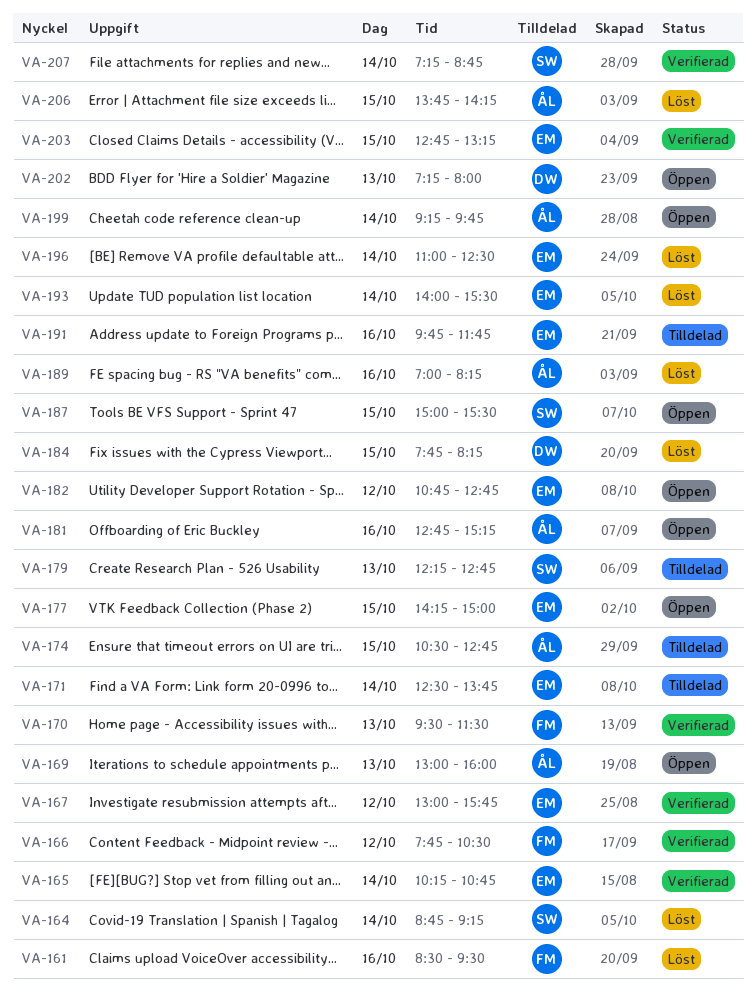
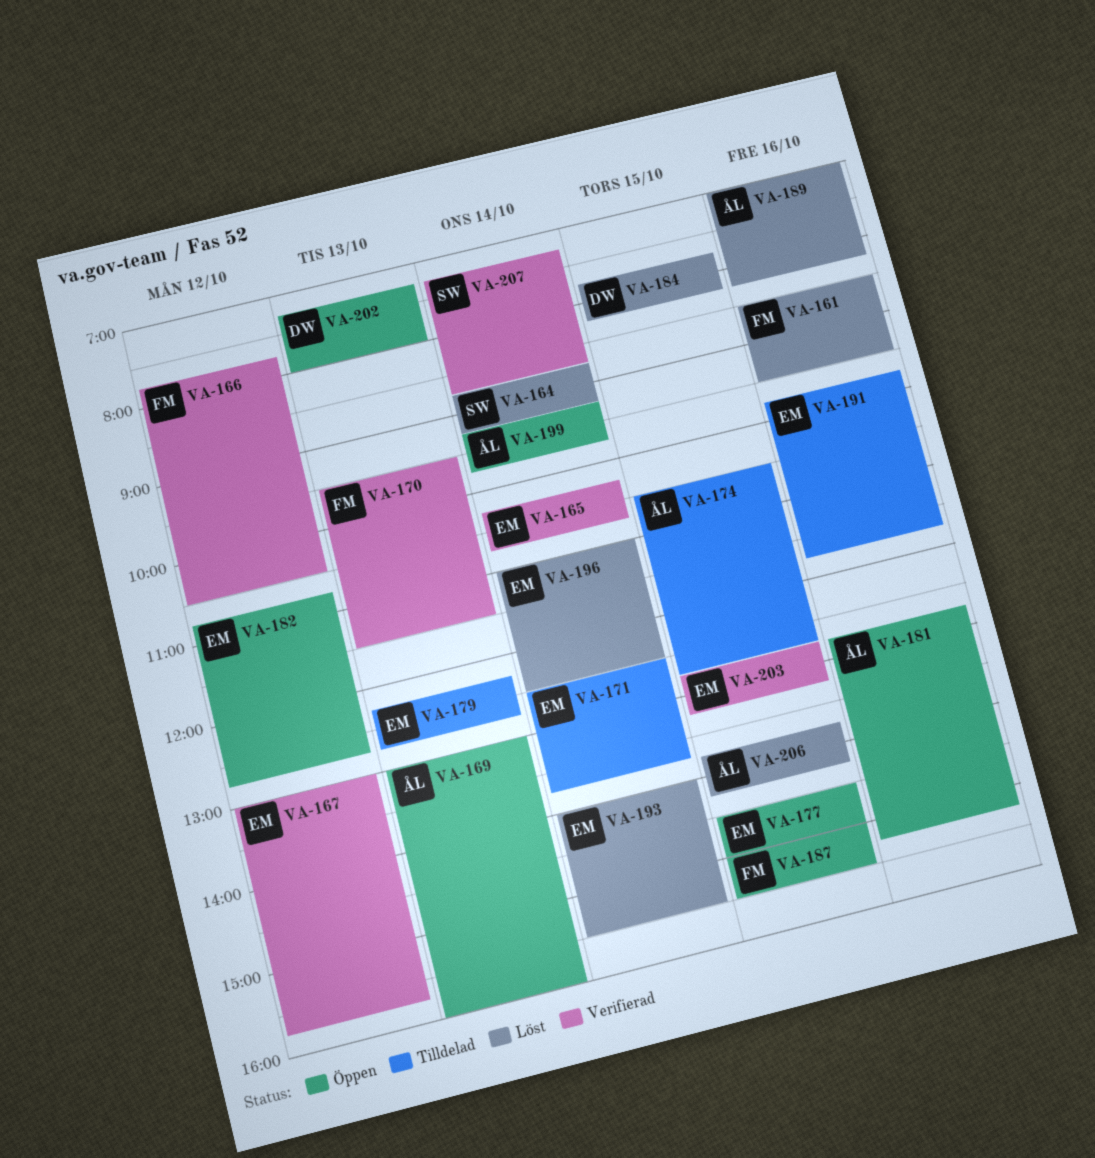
VA-177, begins: 14:15 -> 14:30
VA-179, owner: SW -> EM
VA-187, owner: SW -> FM

